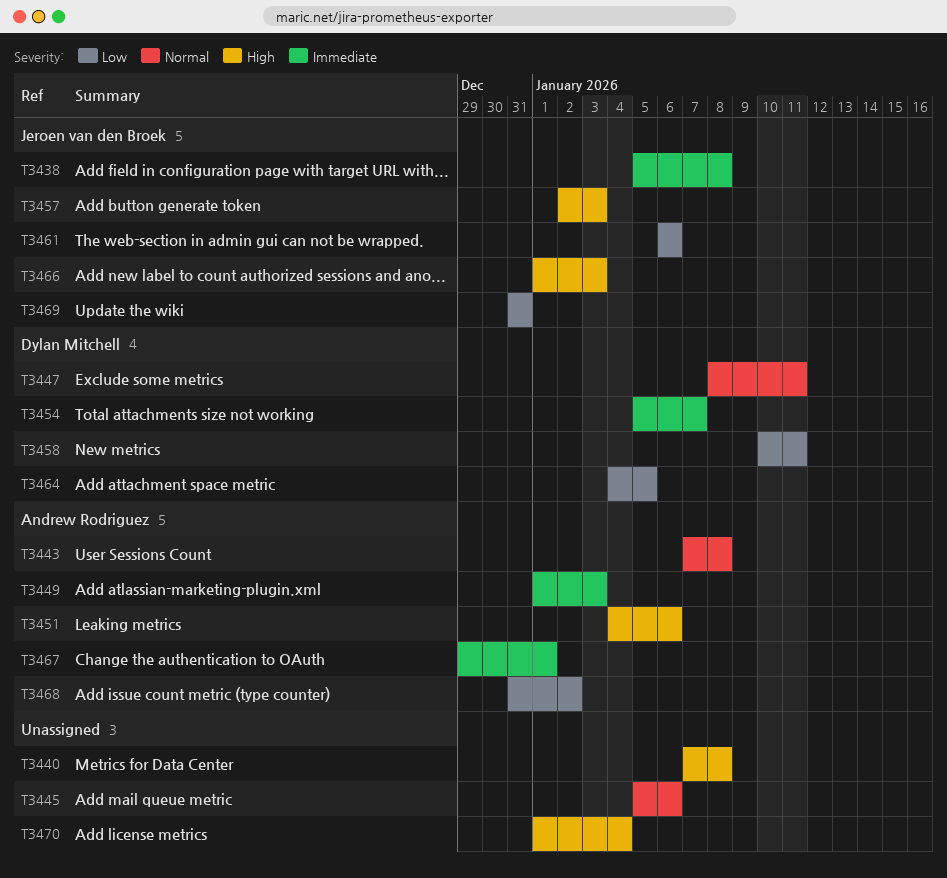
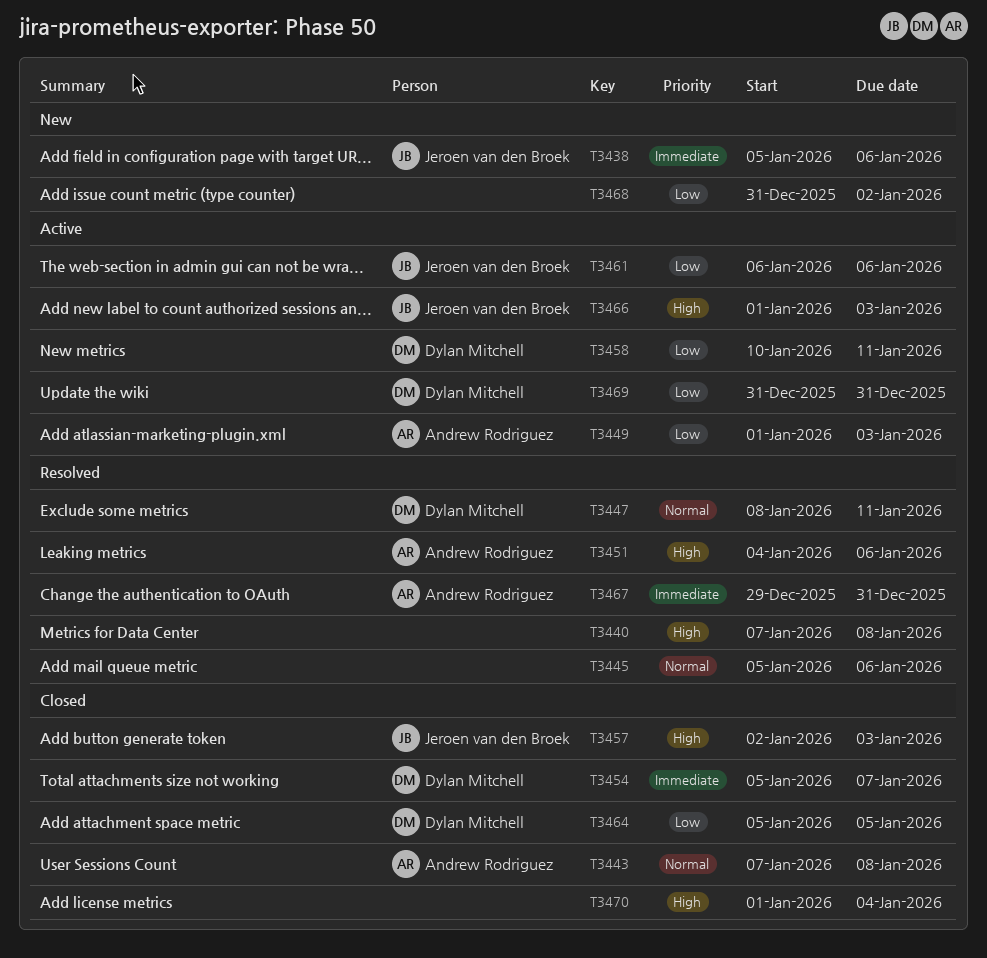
T3438, due: Jan 8 -> Jan 6
T3449, priority: Immediate -> Low
T3464, start: Jan 4 -> Jan 5
T3467, due: Jan 1 -> Dec 31
T3468, owner: Andrew Rodriguez -> none
T3469, owner: Jeroen van den Broek -> Dylan Mitchell

